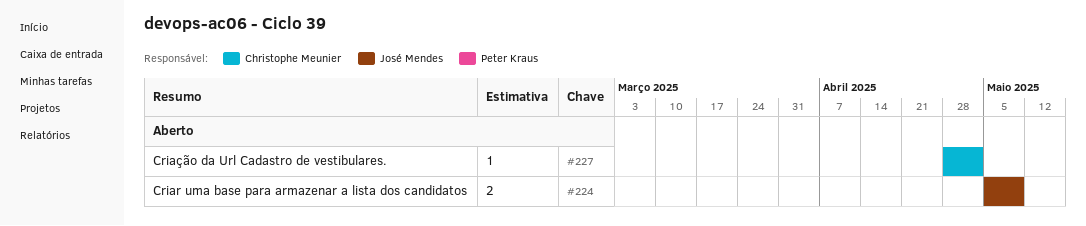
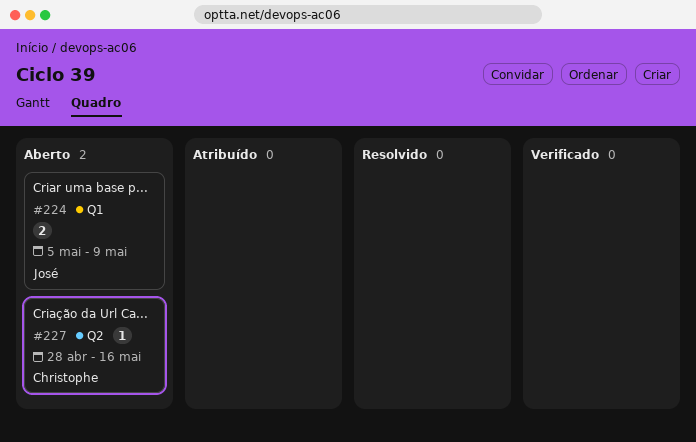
#227, due: May 2 -> May 16

